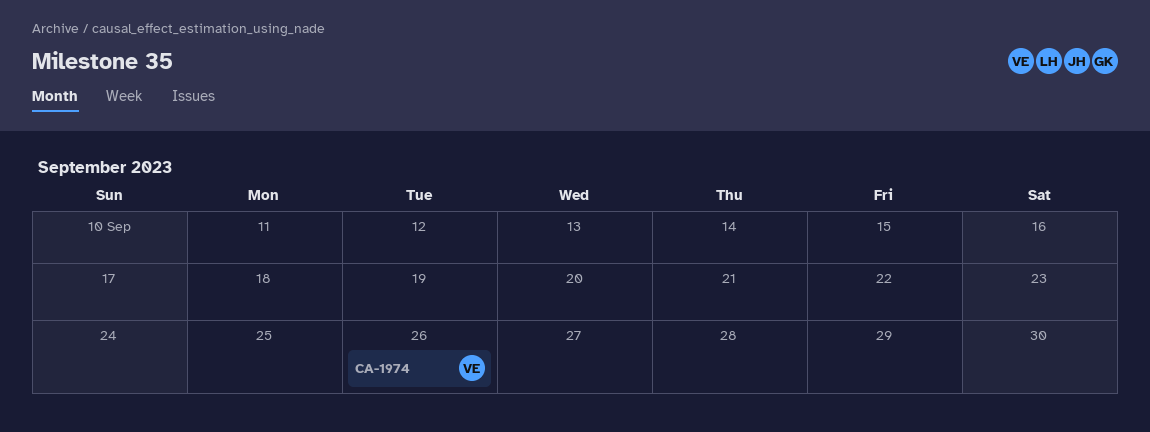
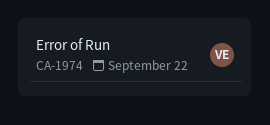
CA-1974, due: Sep 26 -> Sep 22

